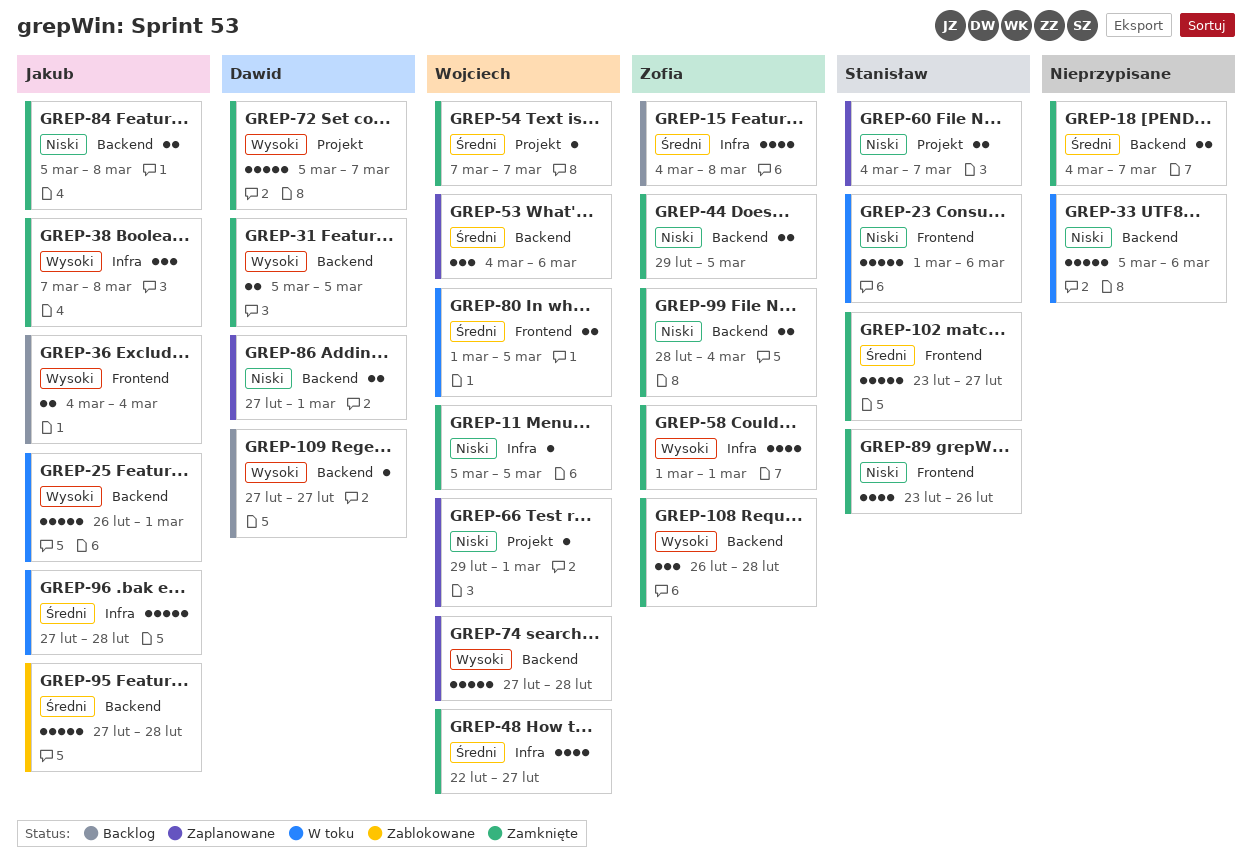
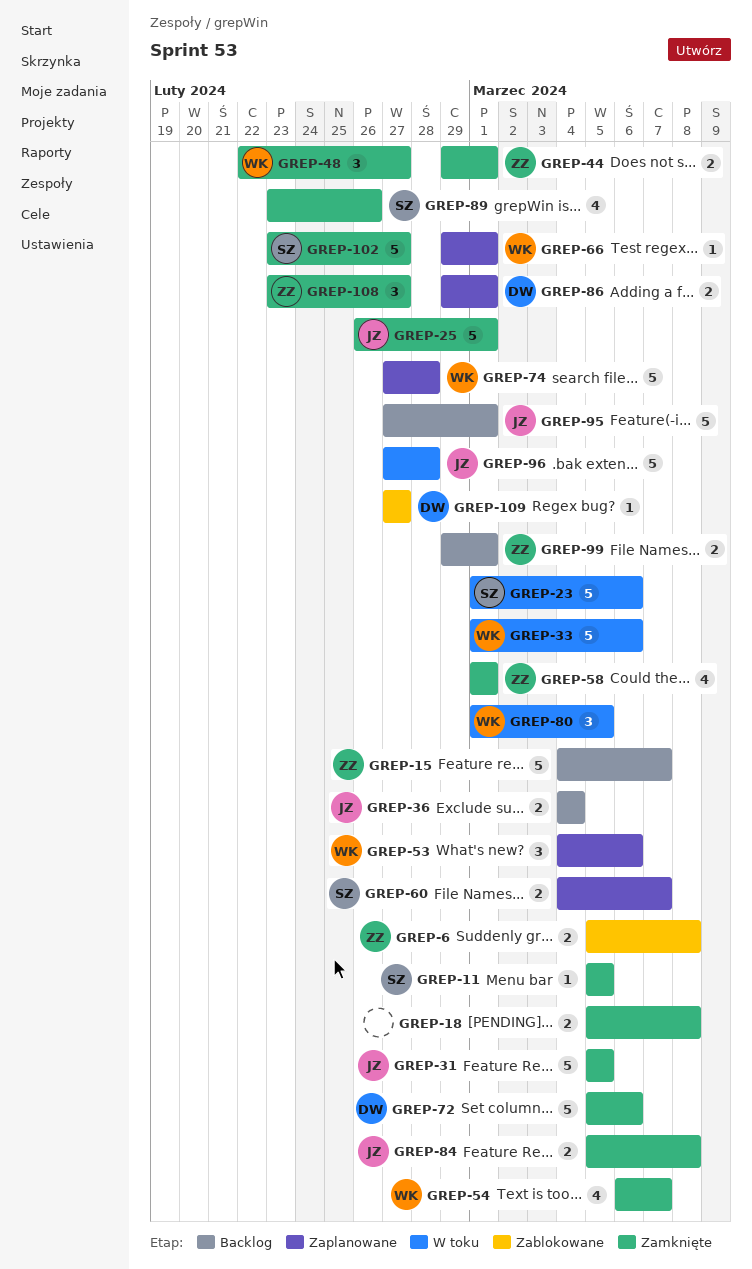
GREP-6: none -> present
GREP-11, owner: Wojciech -> Stanisław
GREP-15, estimate: 4 -> 5
GREP-15, due: Mar 8 -> Mar 7
GREP-18, start: Mar 4 -> Mar 5
GREP-18, due: Mar 7 -> Mar 8
GREP-25, status: W toku -> Zamknięte
GREP-31, owner: Dawid -> Jakub
GREP-31, estimate: 2 -> 5
GREP-33, owner: none -> Wojciech
GREP-33, start: Mar 5 -> Mar 1
GREP-38: present -> none
GREP-44, due: Mar 5 -> Mar 1
GREP-48, estimate: 4 -> 3
GREP-54, estimate: 1 -> 4
GREP-54, start: Mar 7 -> Mar 6
GREP-72, due: Mar 7 -> Mar 6
GREP-80, estimate: 2 -> 3
GREP-86, start: Feb 27 -> Feb 29
GREP-95, status: Zablokowane -> Backlog
GREP-95, due: Feb 28 -> Mar 1
GREP-99, status: Zamknięte -> Backlog
GREP-99, start: Feb 28 -> Feb 29
GREP-99, due: Mar 4 -> Mar 1
GREP-108, start: Feb 26 -> Feb 23
GREP-108, due: Feb 28 -> Feb 27
GREP-109, status: Backlog -> Zablokowane

